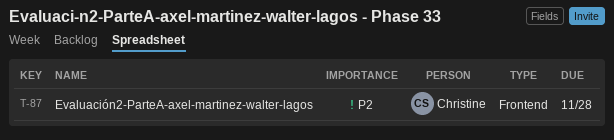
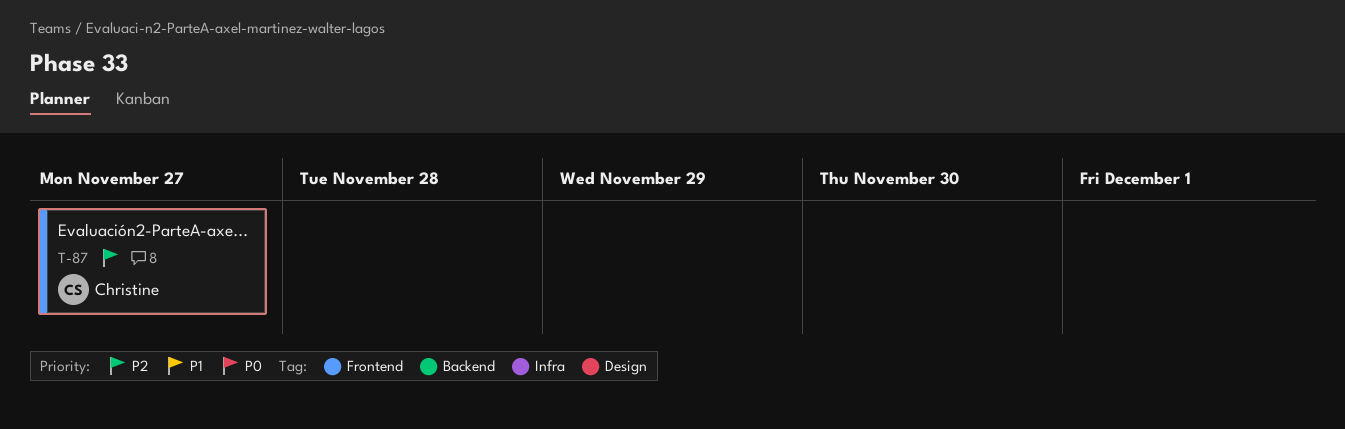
T-87, due: Nov 28 -> Nov 27

